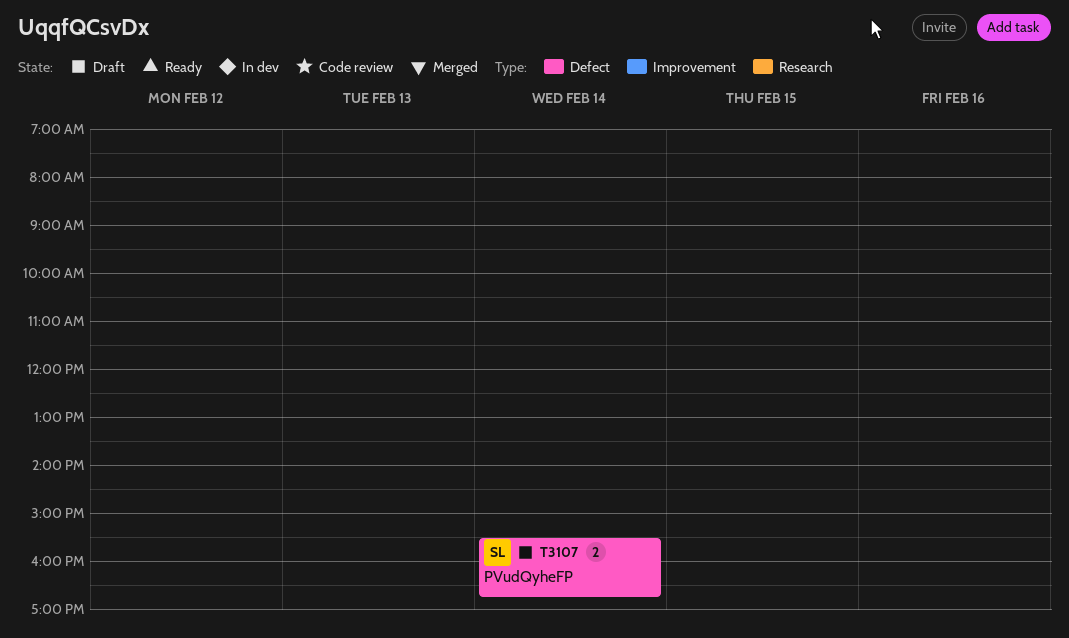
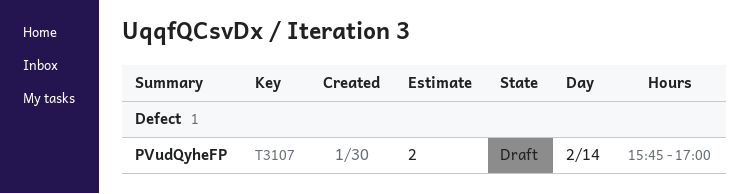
T3107, begins: 15:30 -> 15:45
T3107, ends: 16:45 -> 17:00

